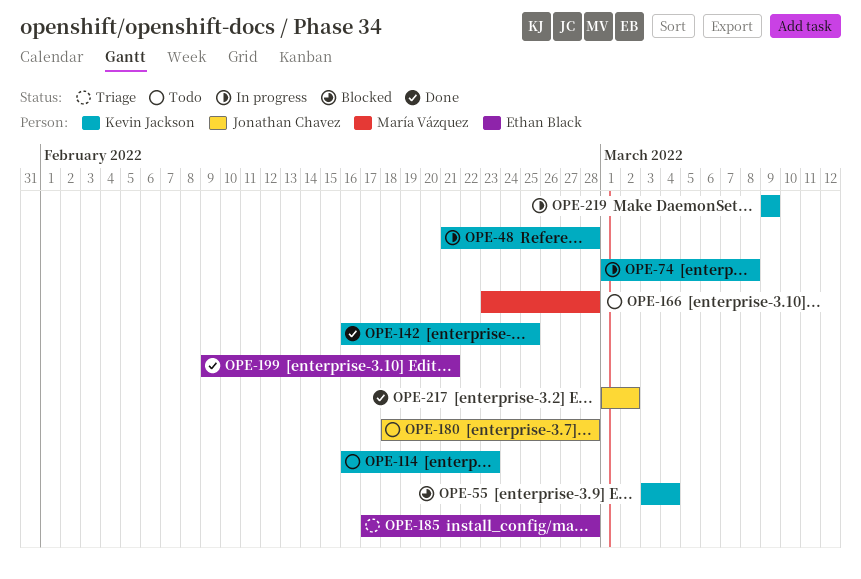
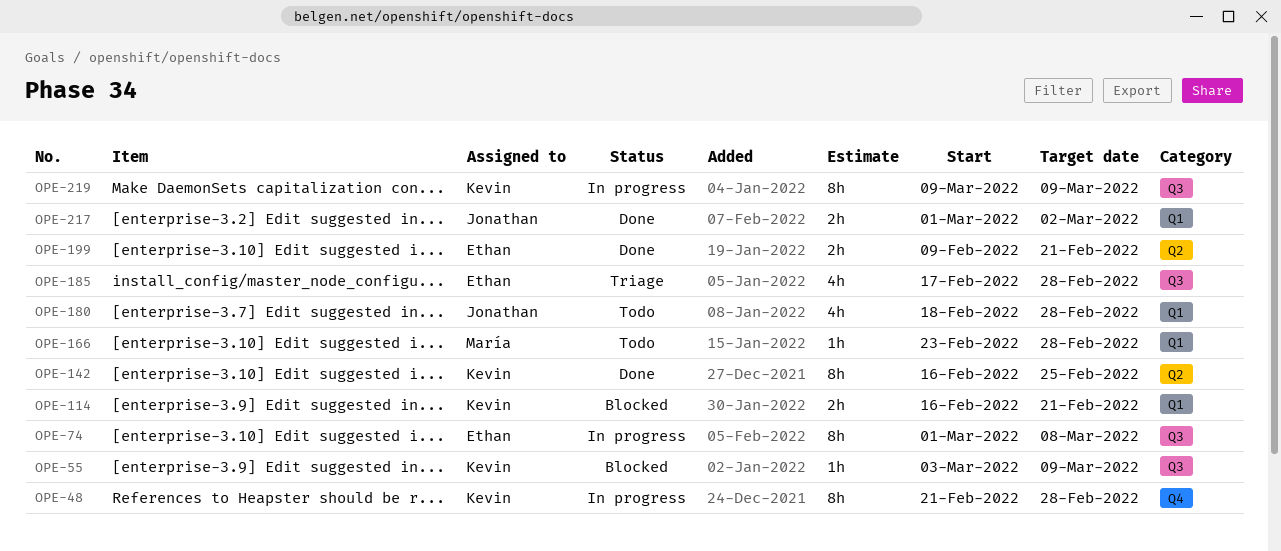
OPE-55, due: Mar 4 -> Mar 9
OPE-74, owner: Kevin Jackson -> Ethan Black
OPE-114, status: Todo -> Blocked
OPE-114, due: Feb 23 -> Feb 21

